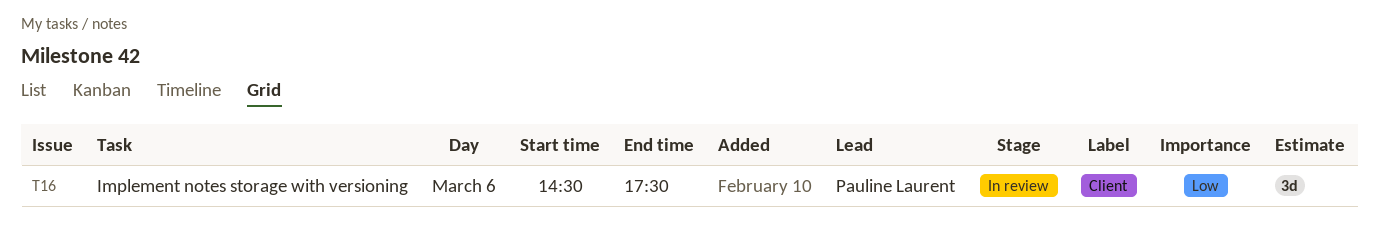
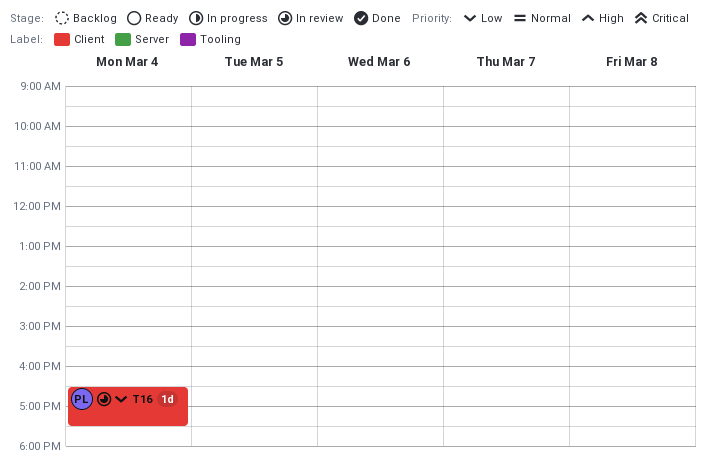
T16, estimate: 3d -> 1d
T16, day: Mar 6 -> Mar 4
T16, begins: 14:30 -> 16:30

